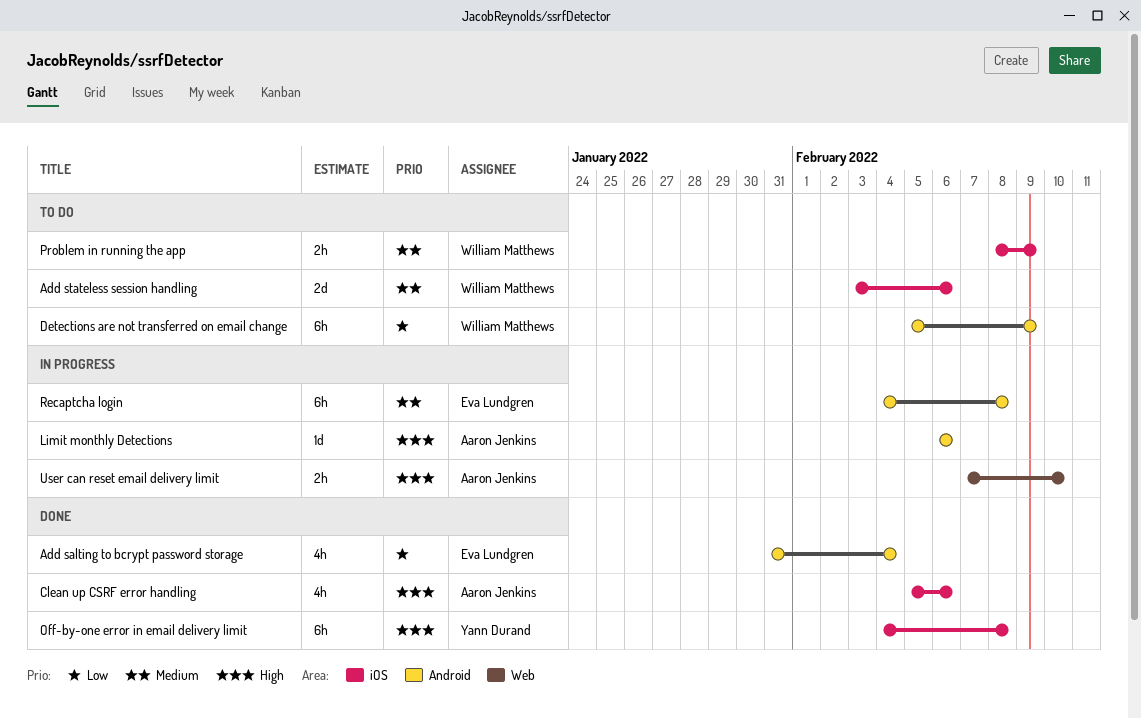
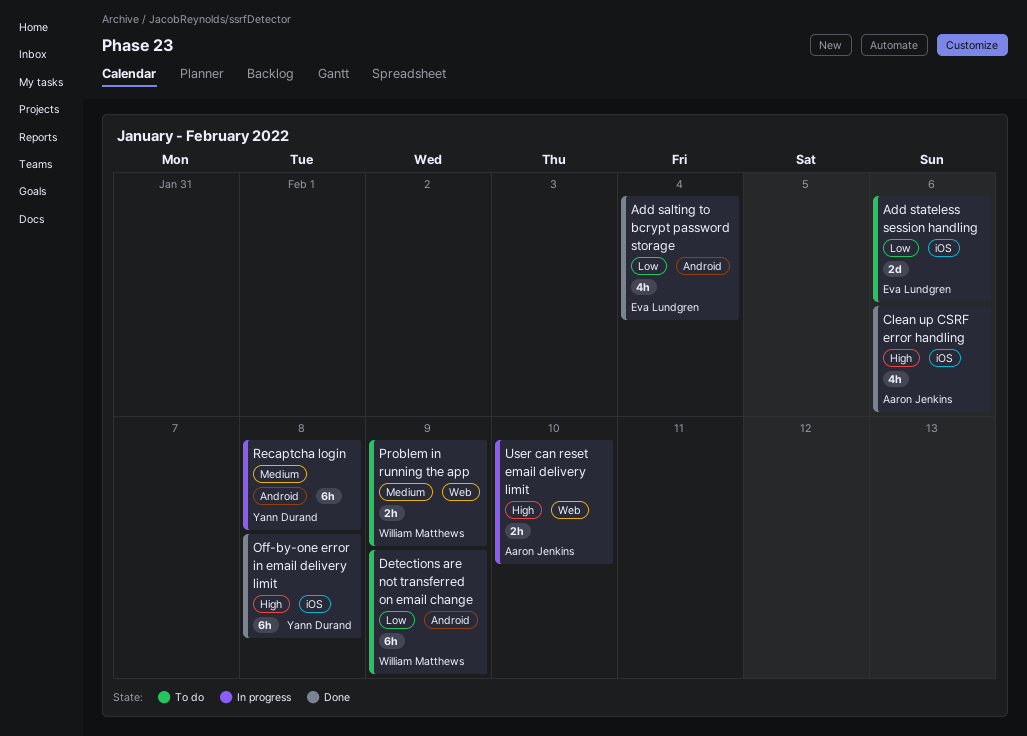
Add stateless session handling, owner: William Matthews -> Eva Lundgren
Add stateless session handling, priority: Medium -> Low
Limit monthly Detections: present -> none
Problem in running the app, label: iOS -> Web
Recaptcha login, owner: Eva Lundgren -> Yann Durand

